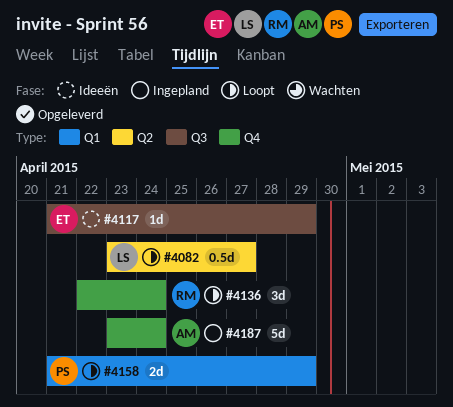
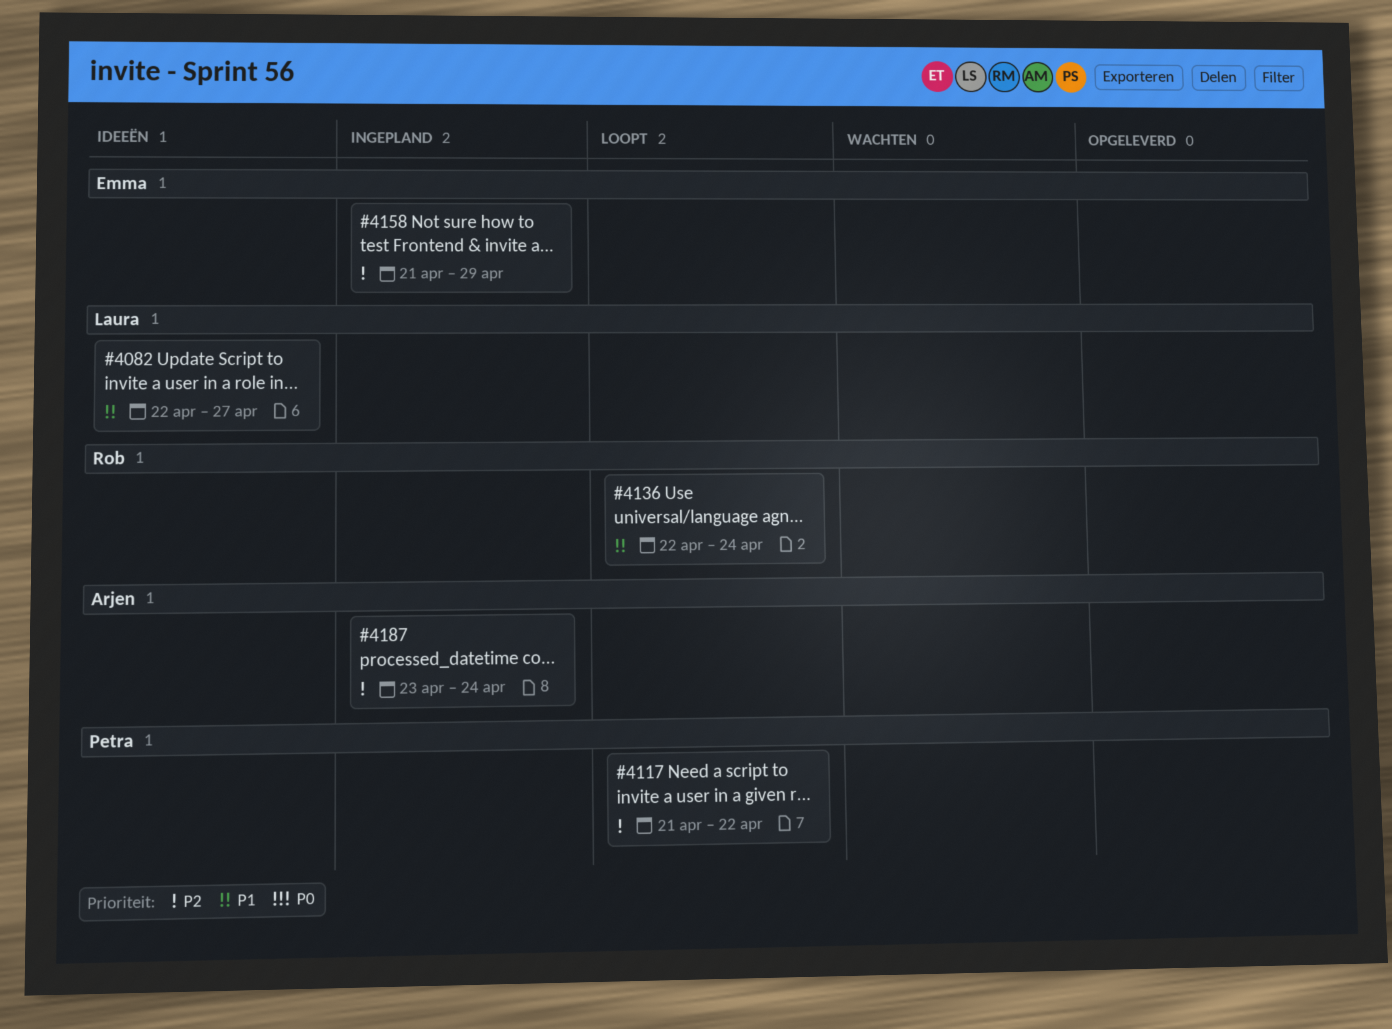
#4082, status: Loopt -> Ideeën
#4082, start: Apr 23 -> Apr 22
#4117, status: Ideeën -> Loopt
#4117, owner: Emma -> Petra
#4117, due: Apr 29 -> Apr 22
#4158, status: Loopt -> Ingepland
#4158, owner: Petra -> Emma

